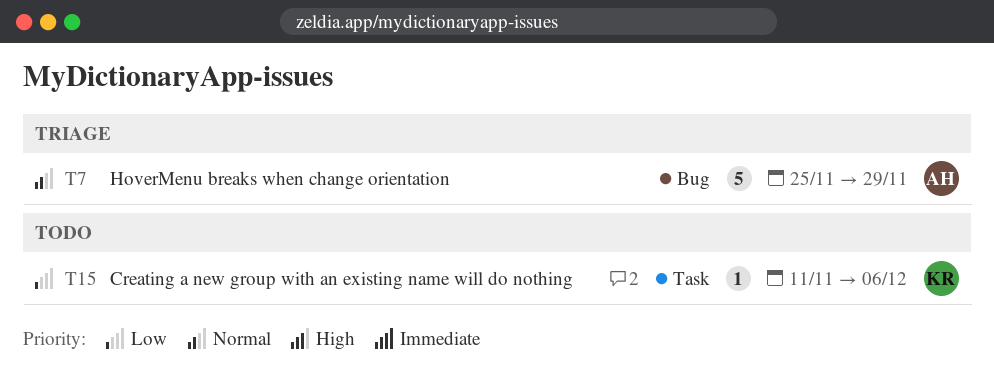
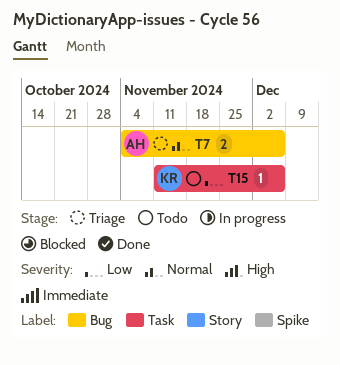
T7, estimate: 5 -> 2
T7, start: Nov 25 -> Nov 4
T7, due: Nov 29 -> Dec 6

